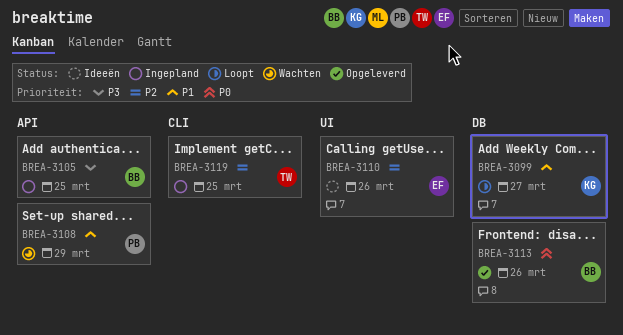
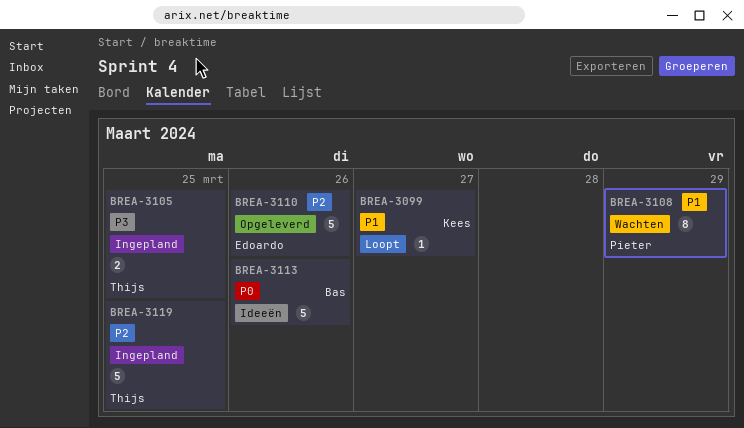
BREA-3105, owner: Bas -> Thijs
BREA-3110, status: Ideeën -> Opgeleverd
BREA-3113, status: Opgeleverd -> Ideeën

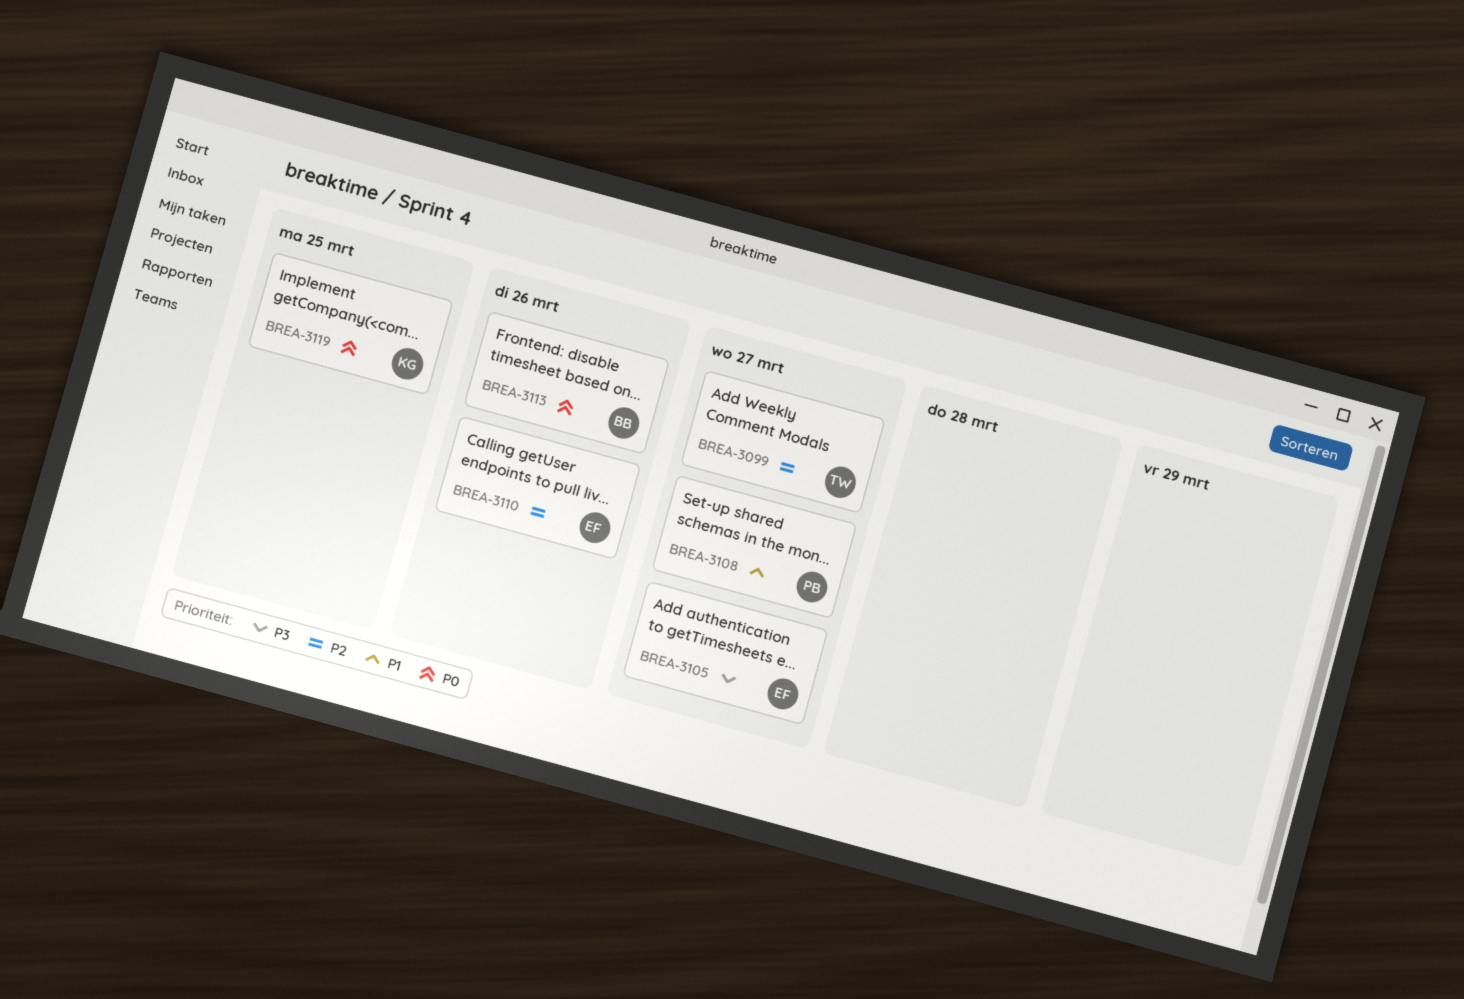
BREA-3099, owner: Kees -> Thijs
BREA-3099, priority: P1 -> P2
BREA-3105, owner: Thijs -> Edoardo
BREA-3105, due: Mar 25 -> Mar 27
BREA-3108, due: Mar 29 -> Mar 27
BREA-3119, owner: Thijs -> Kees
BREA-3119, priority: P2 -> P0

